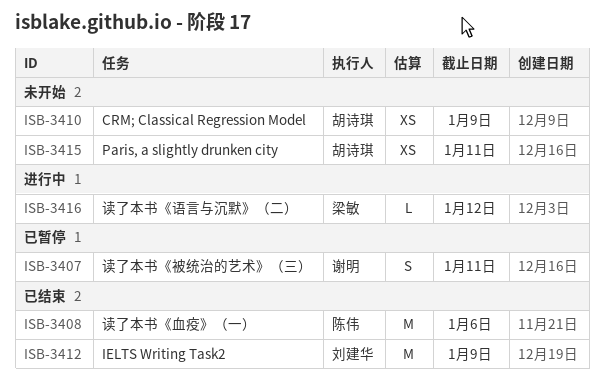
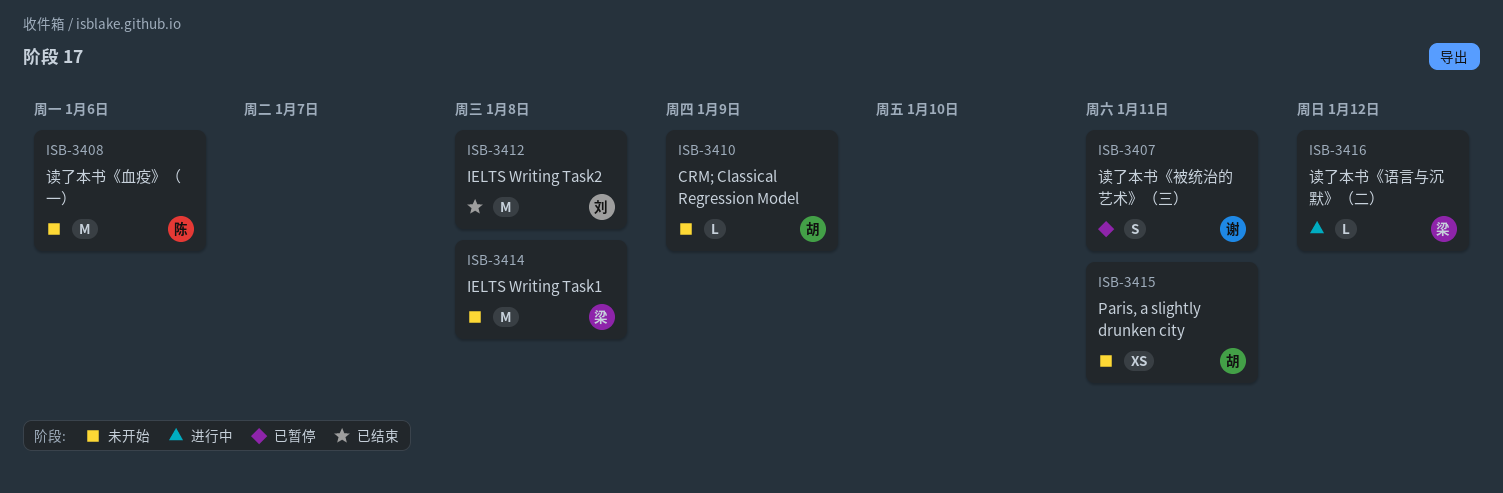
ISB-3408, status: 已结束 -> 未开始
ISB-3410, estimate: XS -> L
ISB-3412, due: Jan 9 -> Jan 8
ISB-3414: none -> present

